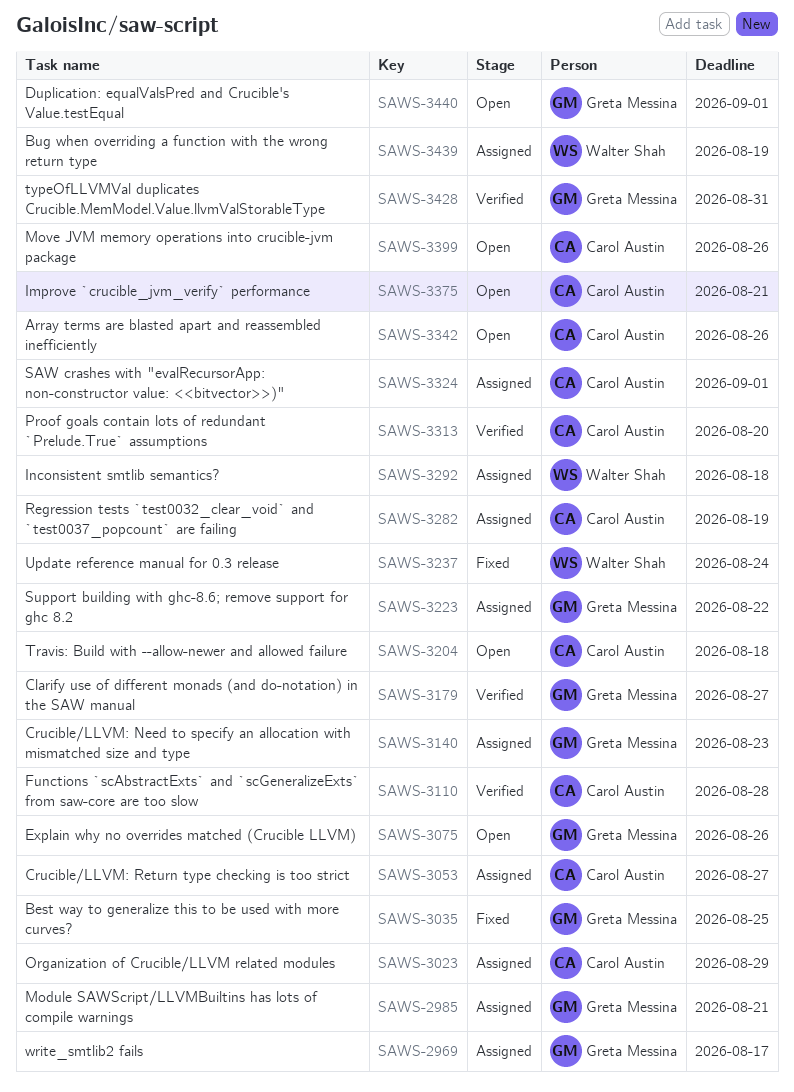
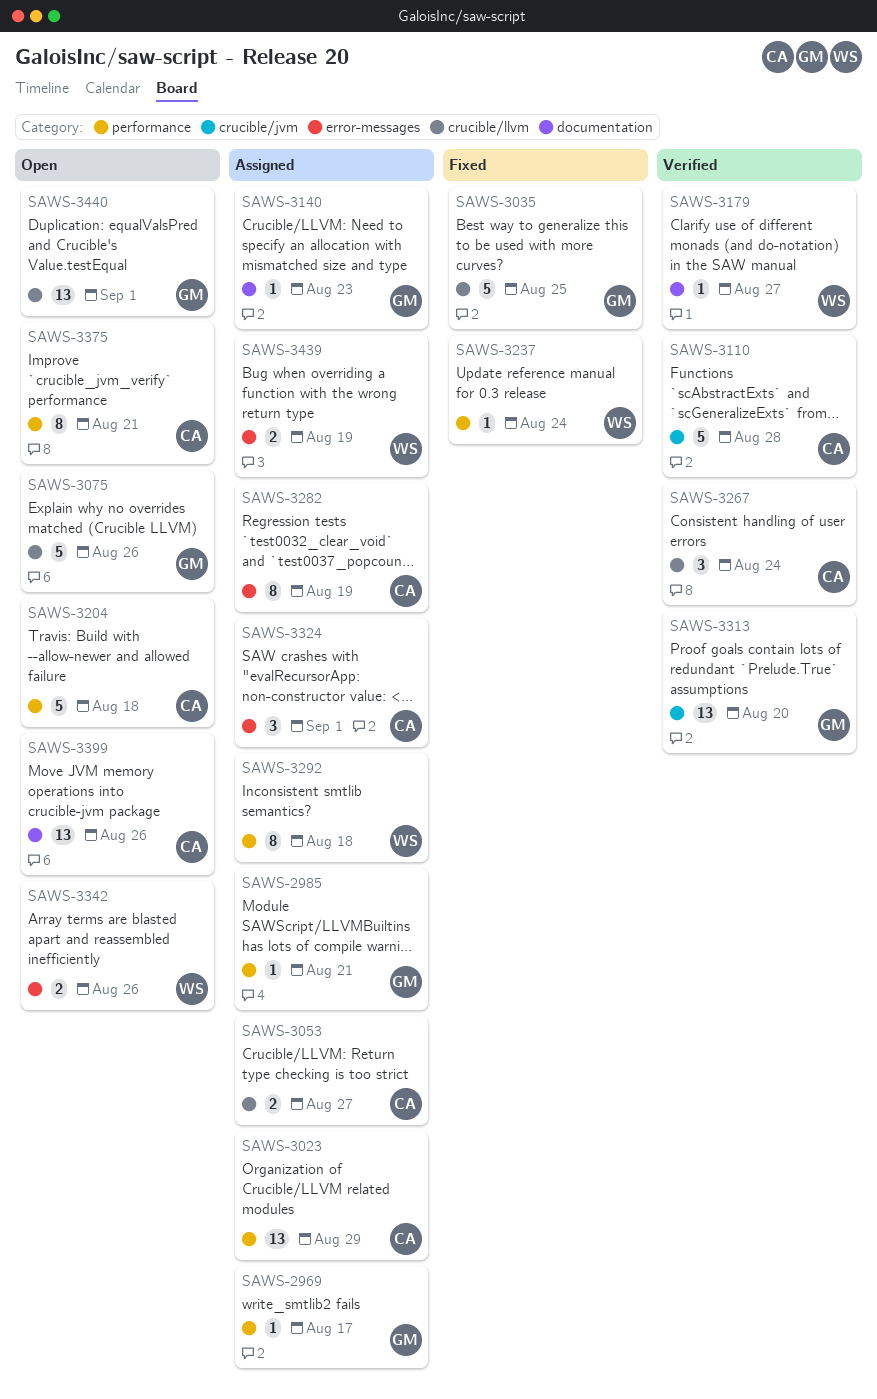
SAWS-3179, owner: Greta Messina -> Walter Shah
SAWS-3223: present -> none
SAWS-3267: none -> present
SAWS-3313, owner: Carol Austin -> Greta Messina
SAWS-3342, owner: Carol Austin -> Walter Shah
SAWS-3428: present -> none

